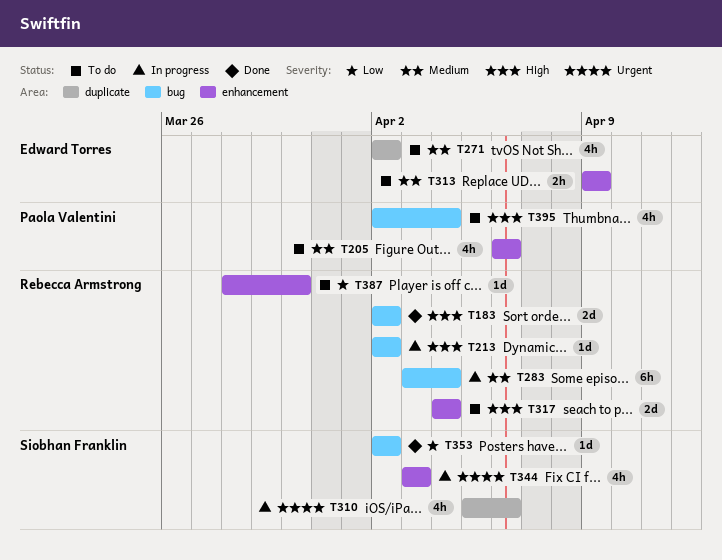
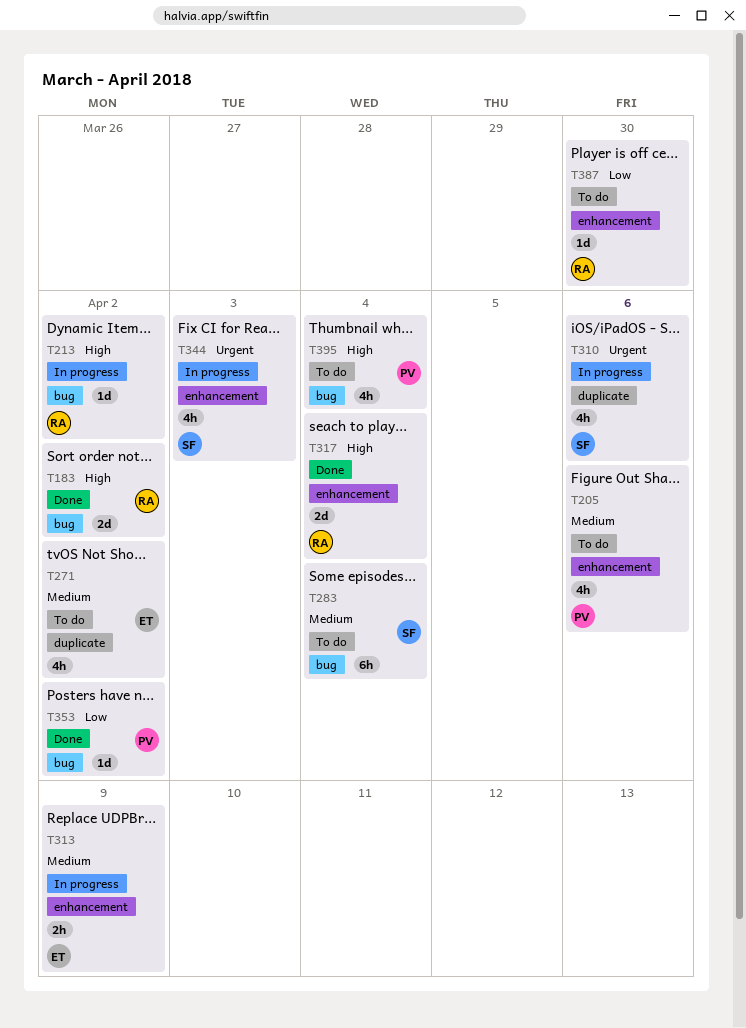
T283, status: In progress -> To do
T283, owner: Rebecca Armstrong -> Siobhan Franklin
T313, status: To do -> In progress
T317, status: To do -> Done
T353, owner: Siobhan Franklin -> Paola Valentini

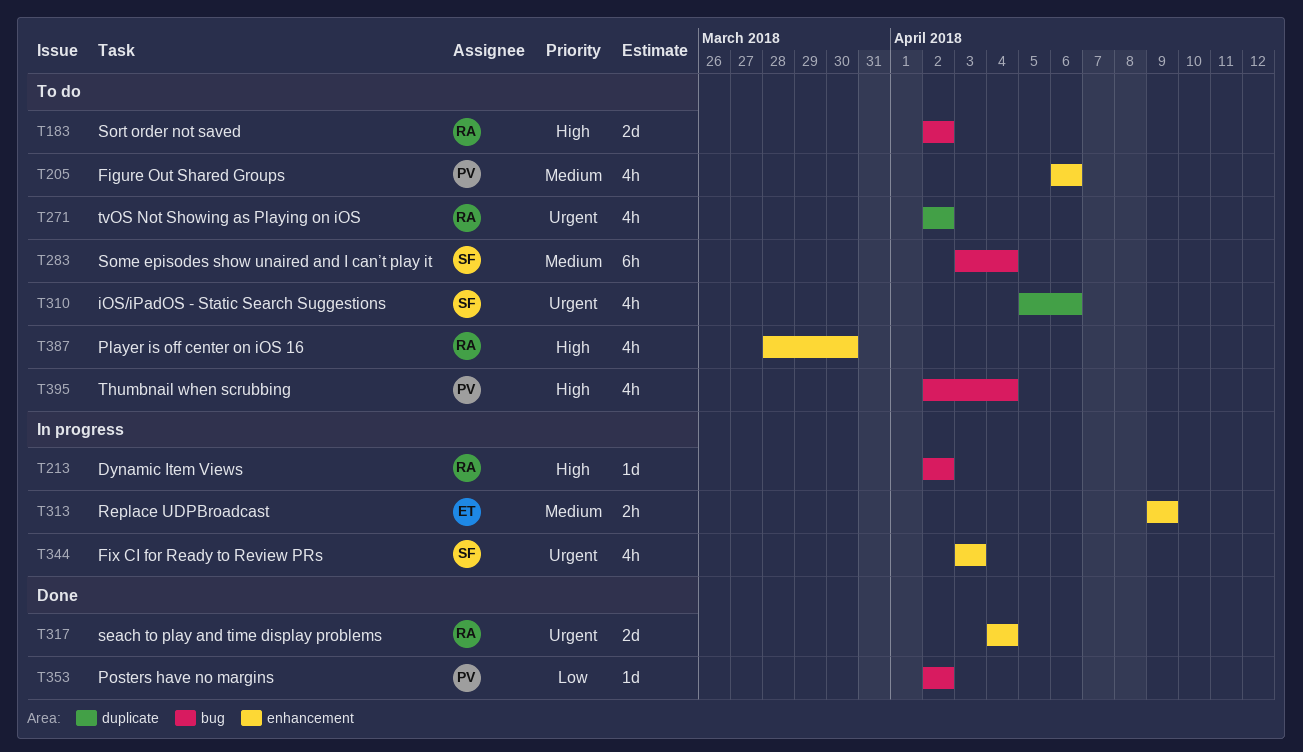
T183, status: Done -> To do
T271, owner: ET -> RA
T271, priority: Medium -> Urgent
T310, status: In progress -> To do
T317, priority: High -> Urgent
T387, priority: Low -> High
T387, estimate: 1d -> 4h

